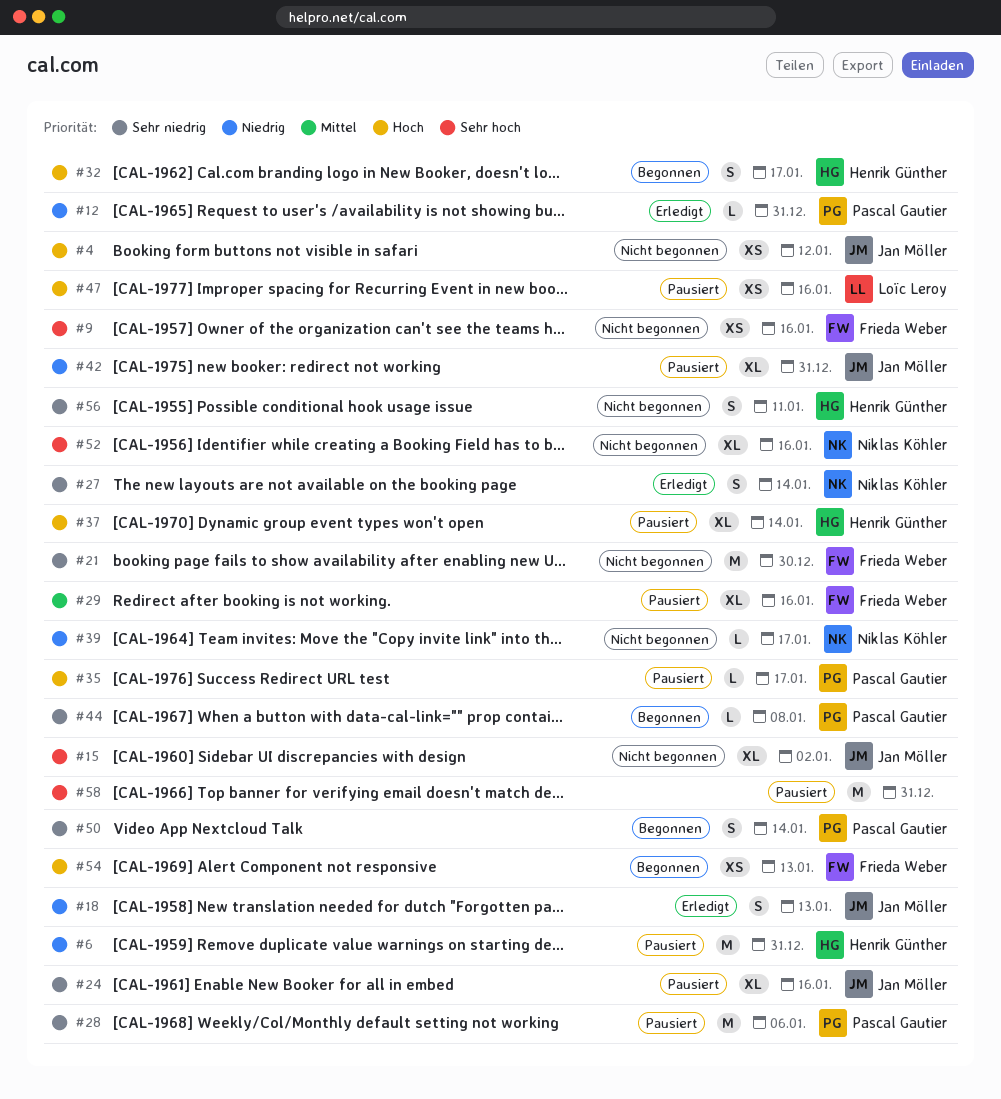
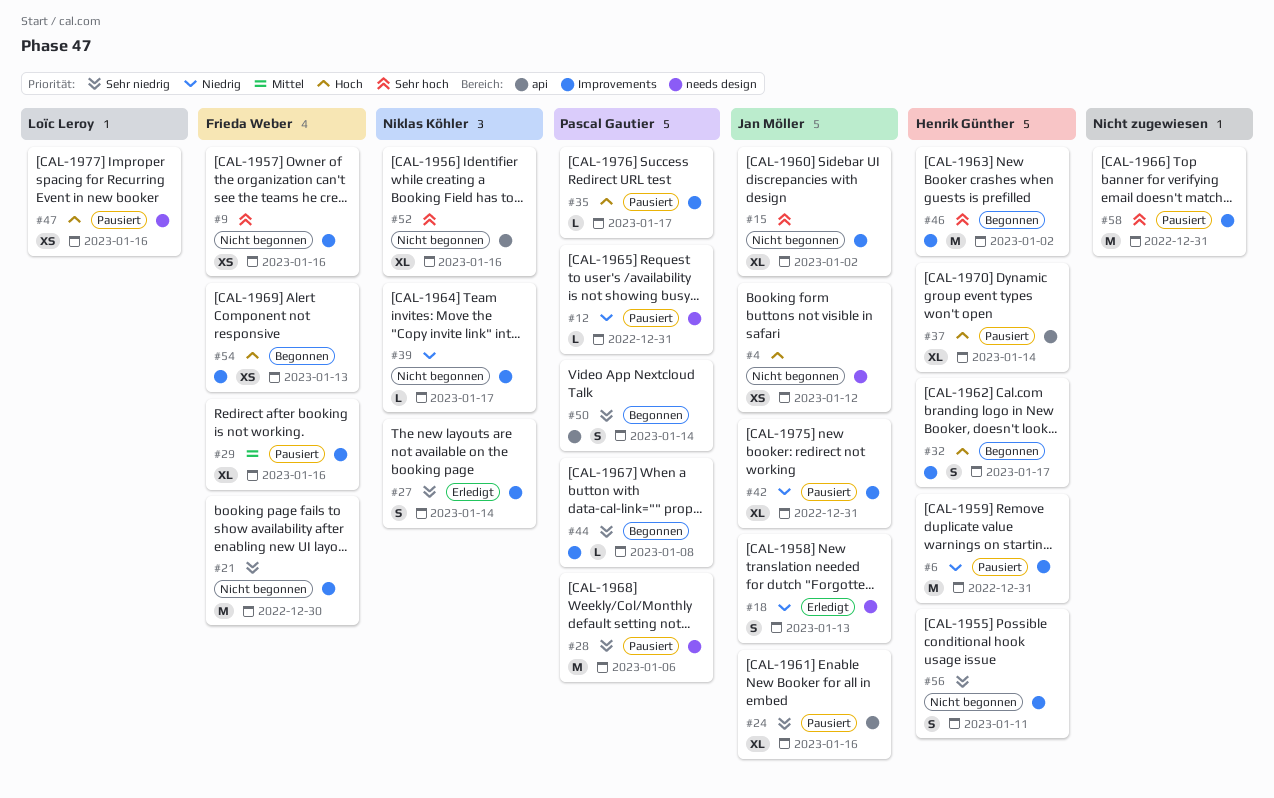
#12, status: Erledigt -> Pausiert
#46: none -> present

